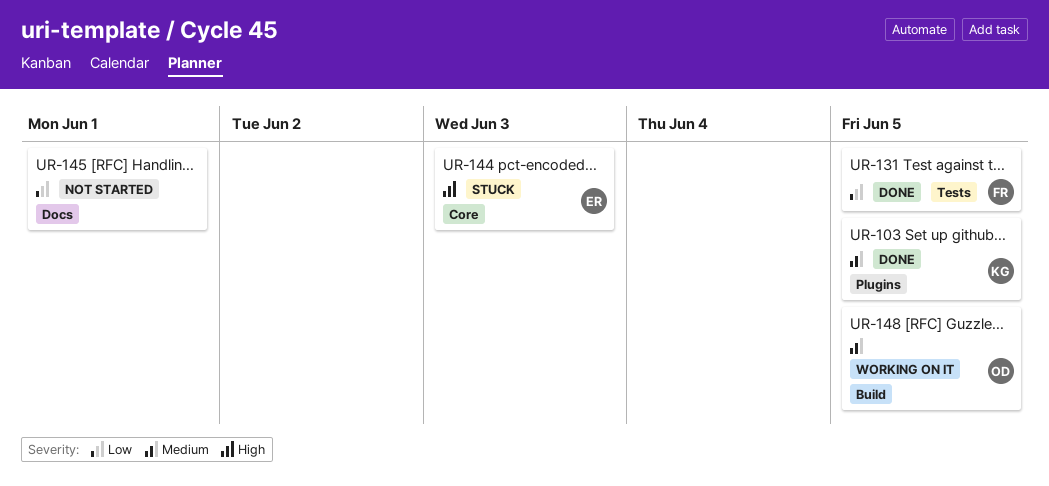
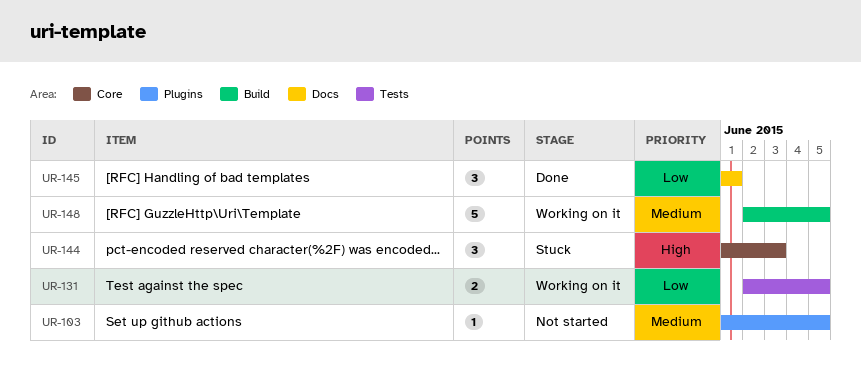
UR-103, status: Done -> Not started
UR-131, status: Done -> Working on it
UR-145, status: Not started -> Done

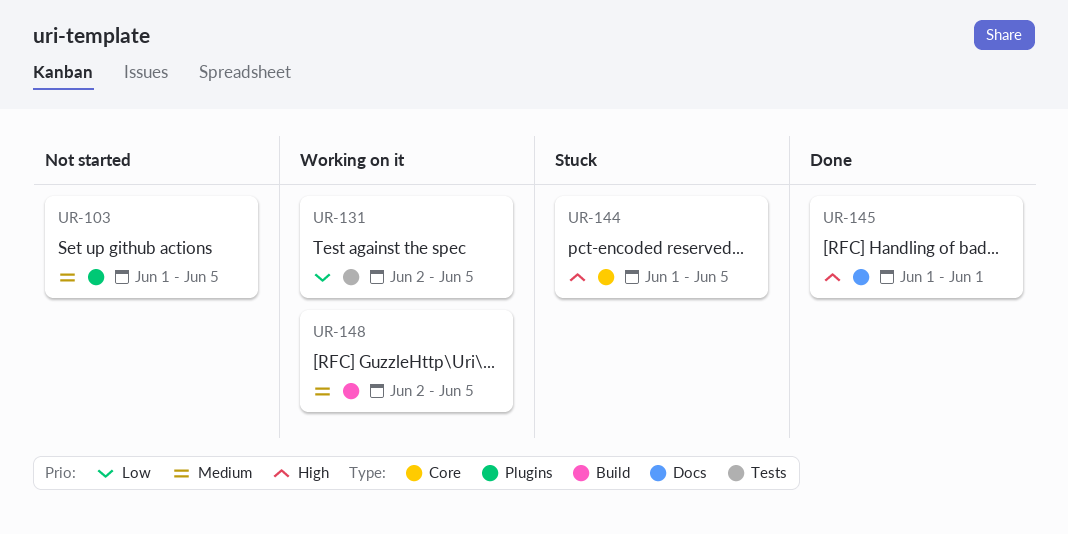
UR-144, due: Jun 3 -> Jun 5
UR-145, priority: Low -> High

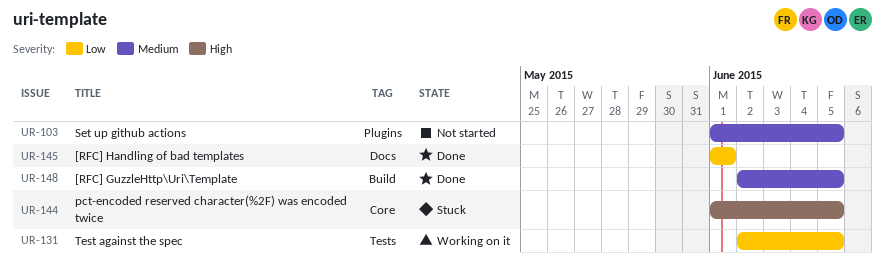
UR-145, priority: High -> Low
UR-148, status: Working on it -> Done

